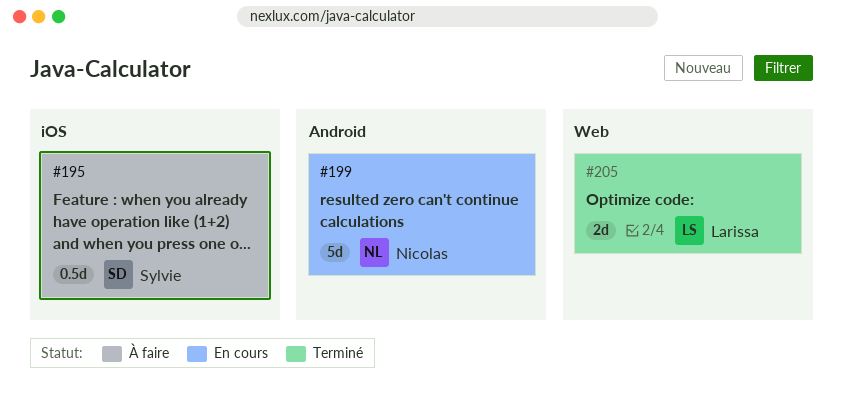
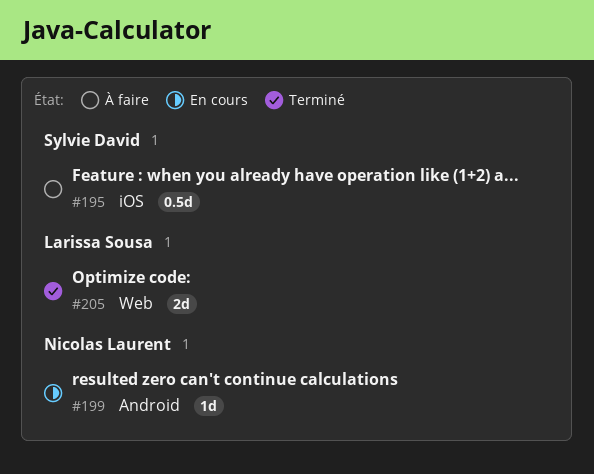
#199, estimate: 5d -> 1d

